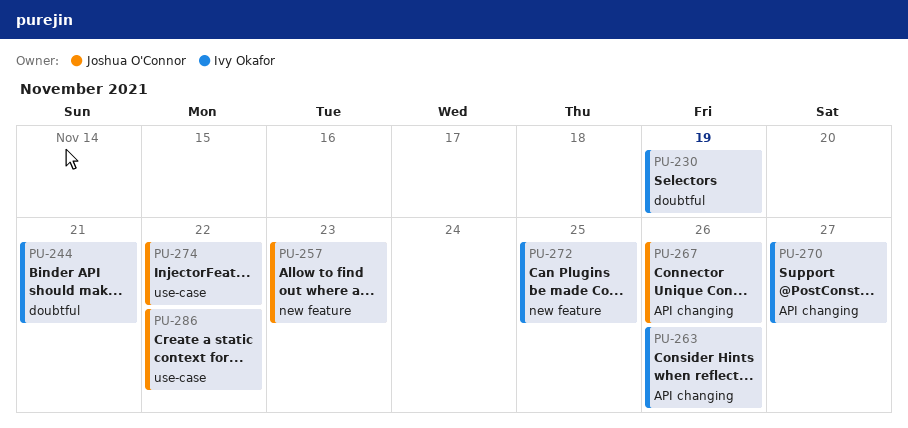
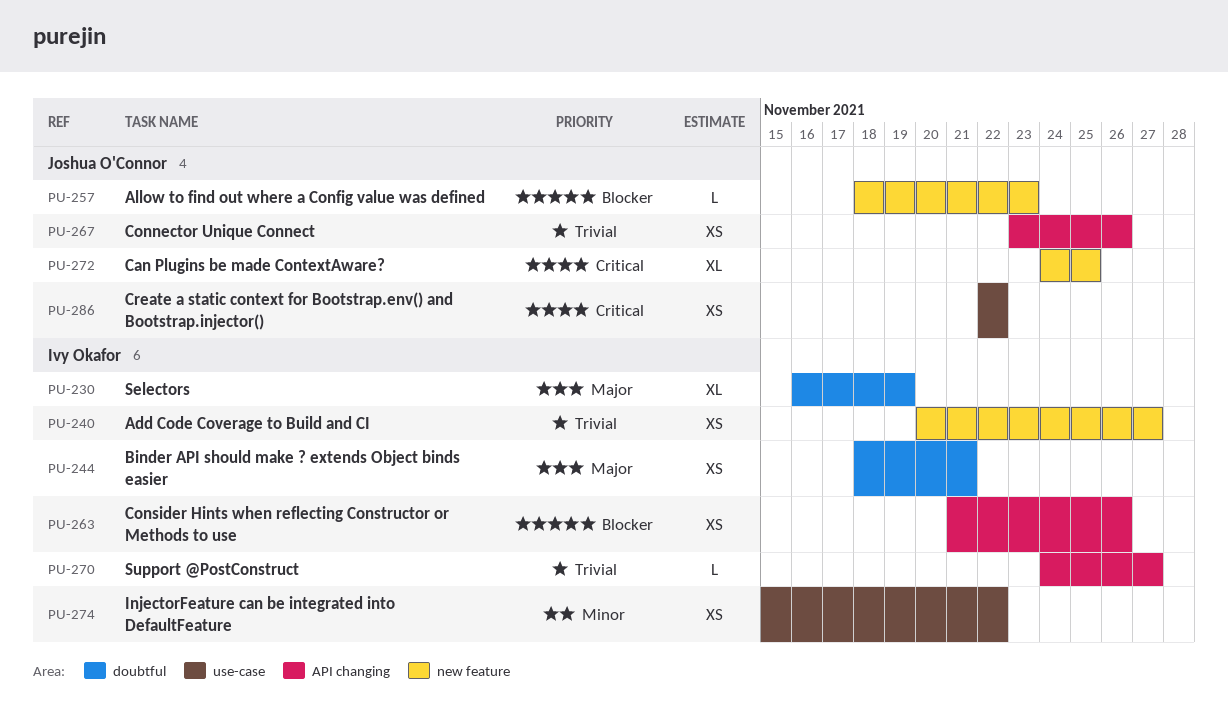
PU-240: none -> present
PU-272, owner: Ivy Okafor -> Joshua O'Connor
PU-274, owner: Joshua O'Connor -> Ivy Okafor

